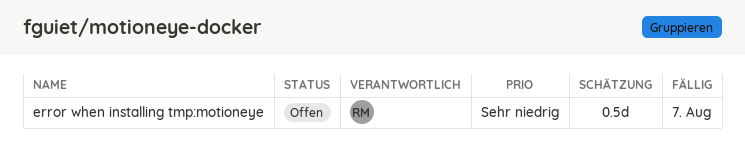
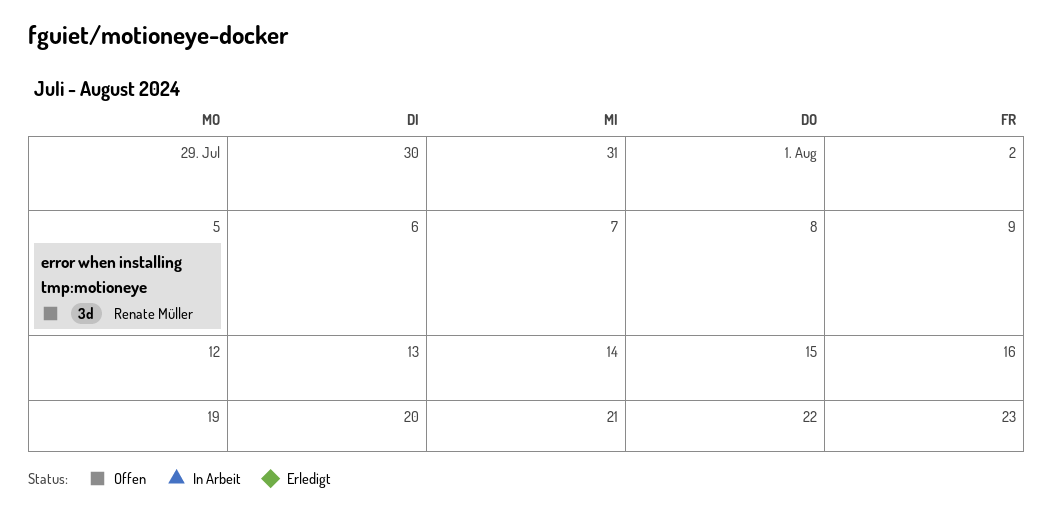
error when installing tmp:motioneye, estimate: 0.5d -> 3d
error when installing tmp:motioneye, due: Aug 7 -> Aug 5

